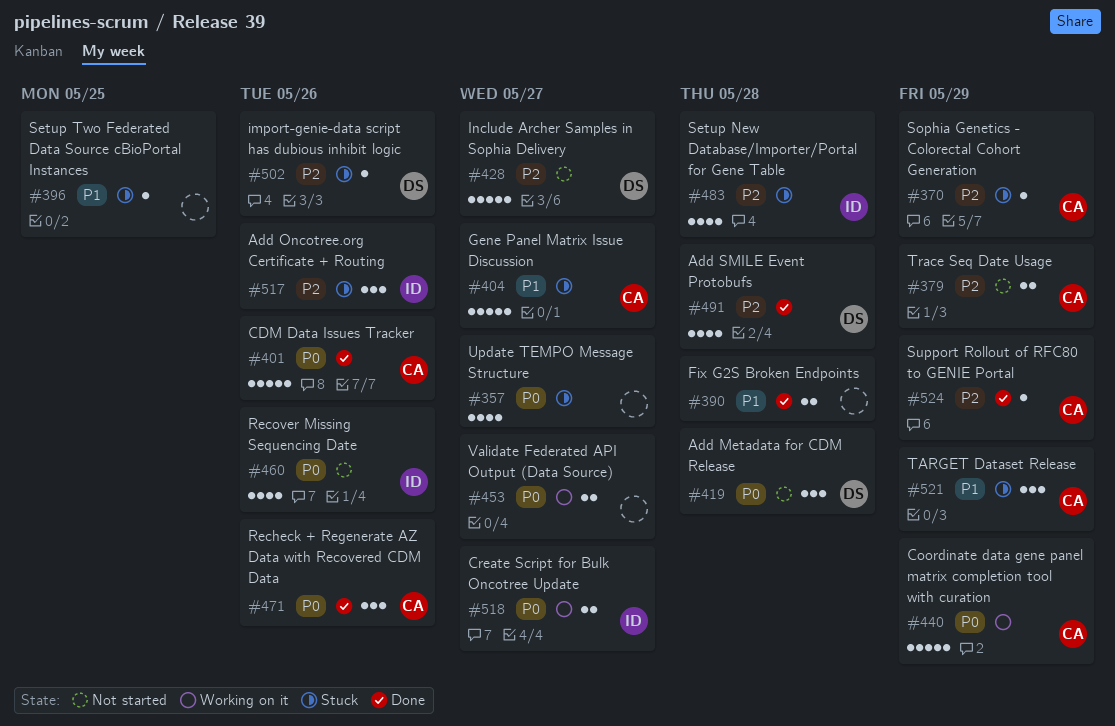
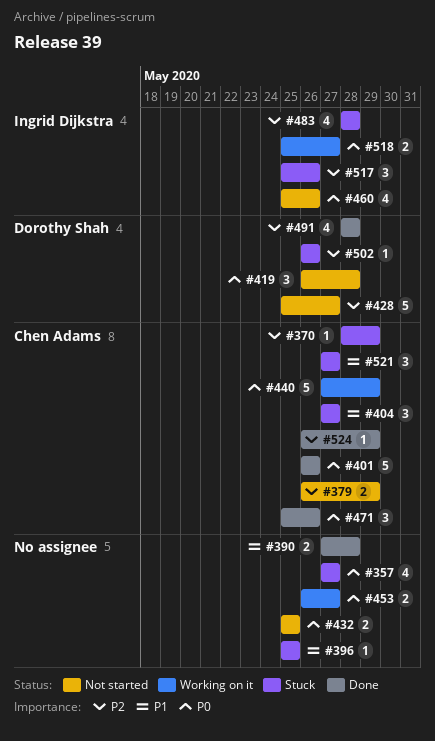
#404, estimate: 5 -> 3
#432: none -> present
#521, due: May 29 -> May 27

